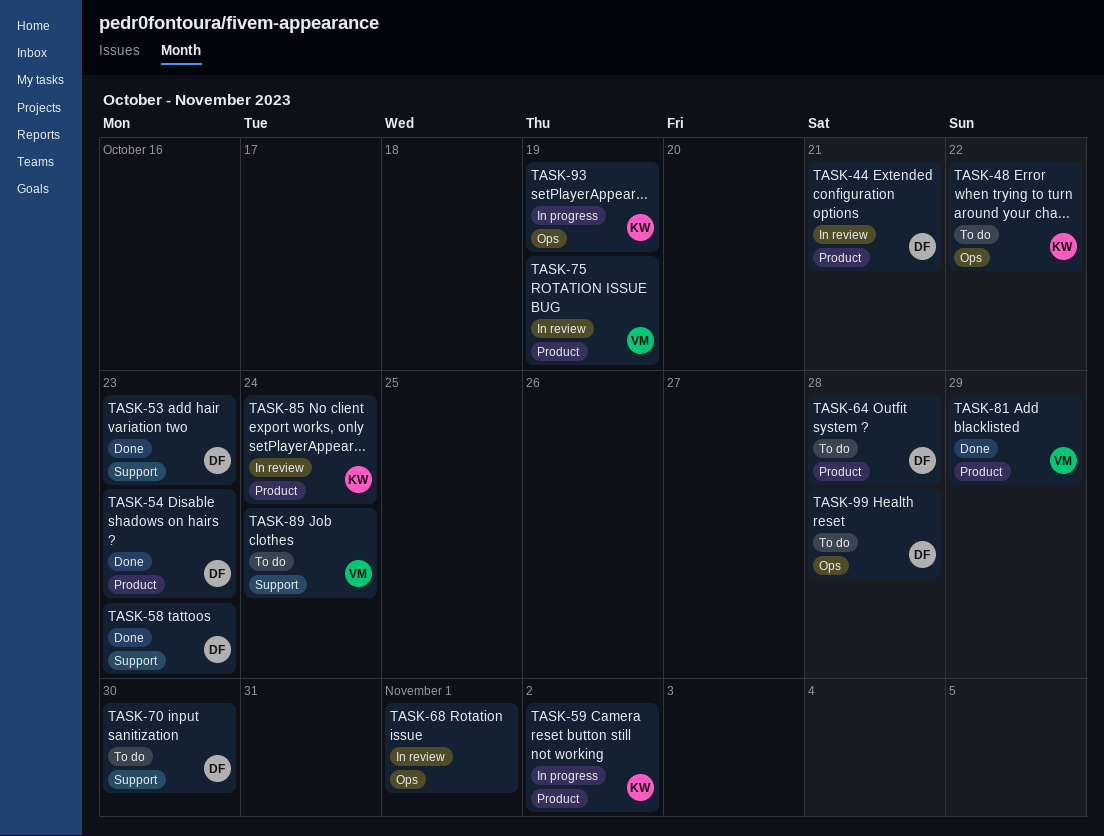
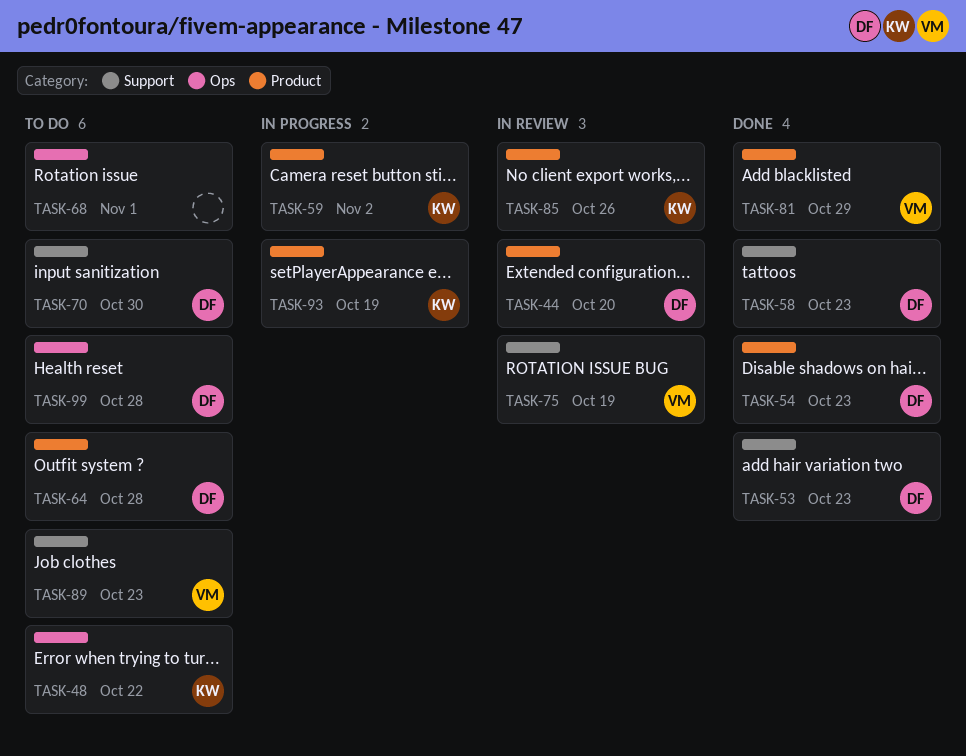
TASK-44, due: Oct 21 -> Oct 20
TASK-68, status: In review -> To do
TASK-75, label: Product -> Support
TASK-85, due: Oct 24 -> Oct 26
TASK-89, due: Oct 24 -> Oct 23
TASK-93, label: Ops -> Product

